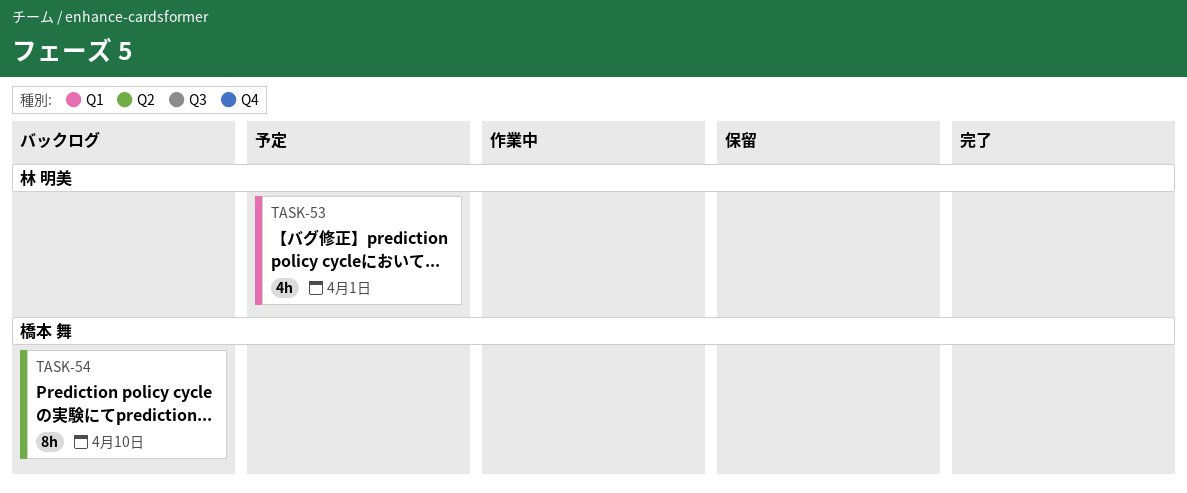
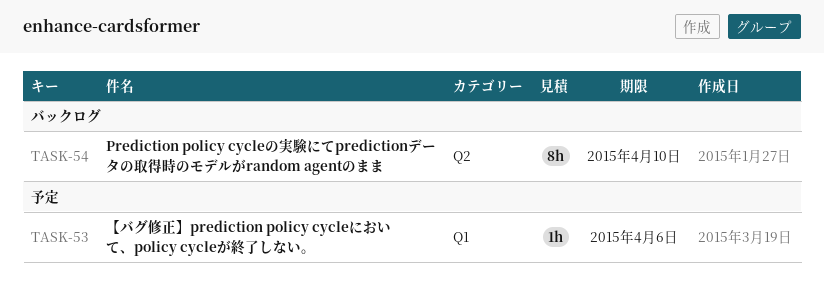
TASK-53, estimate: 4h -> 1h
TASK-53, due: Apr 1 -> Apr 6

